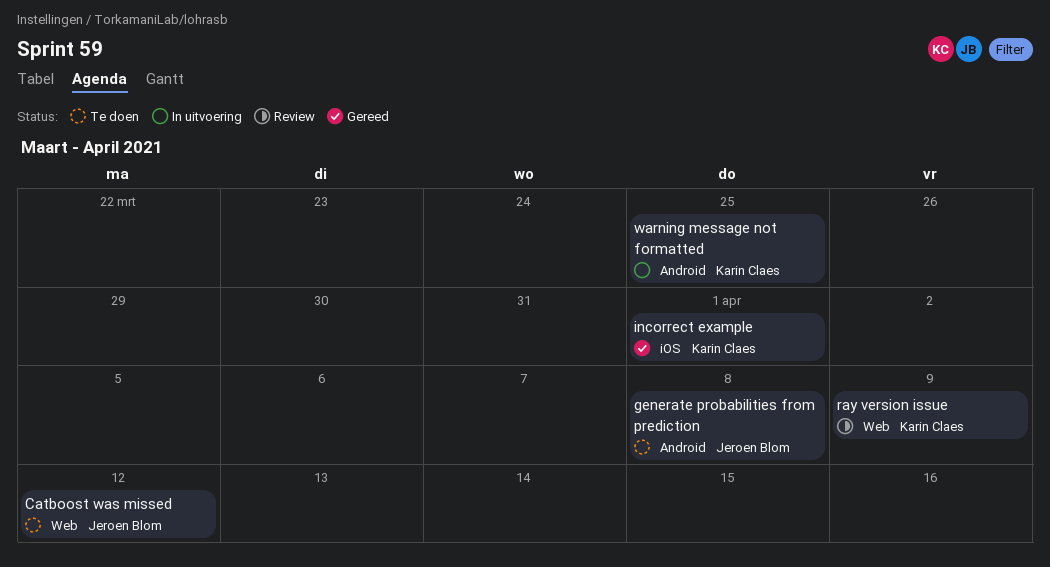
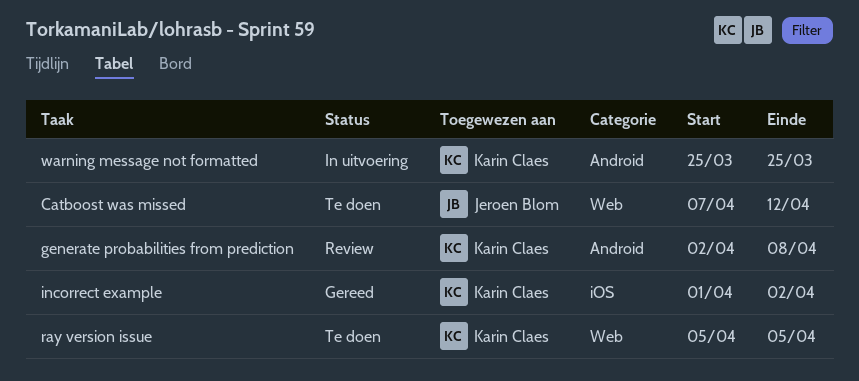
generate probabilities from prediction, status: Te doen -> Review
generate probabilities from prediction, owner: Jeroen Blom -> Karin Claes
incorrect example, due: Apr 1 -> Apr 2
ray version issue, status: Review -> Te doen
ray version issue, due: Apr 9 -> Apr 5

